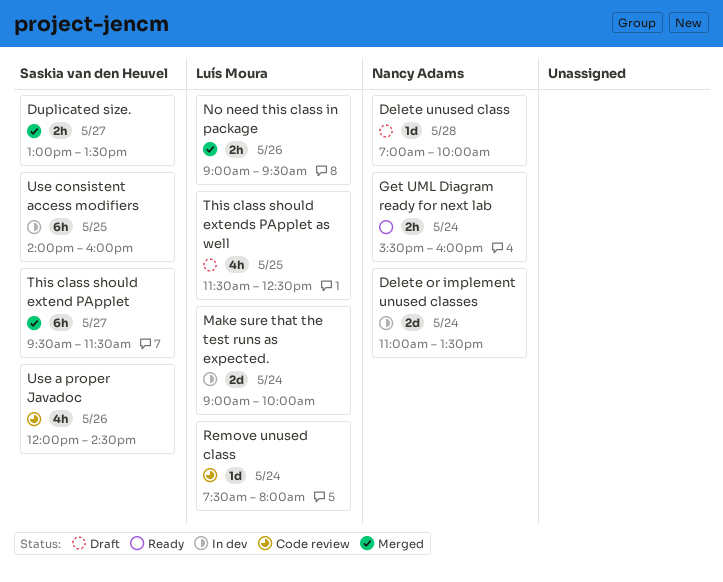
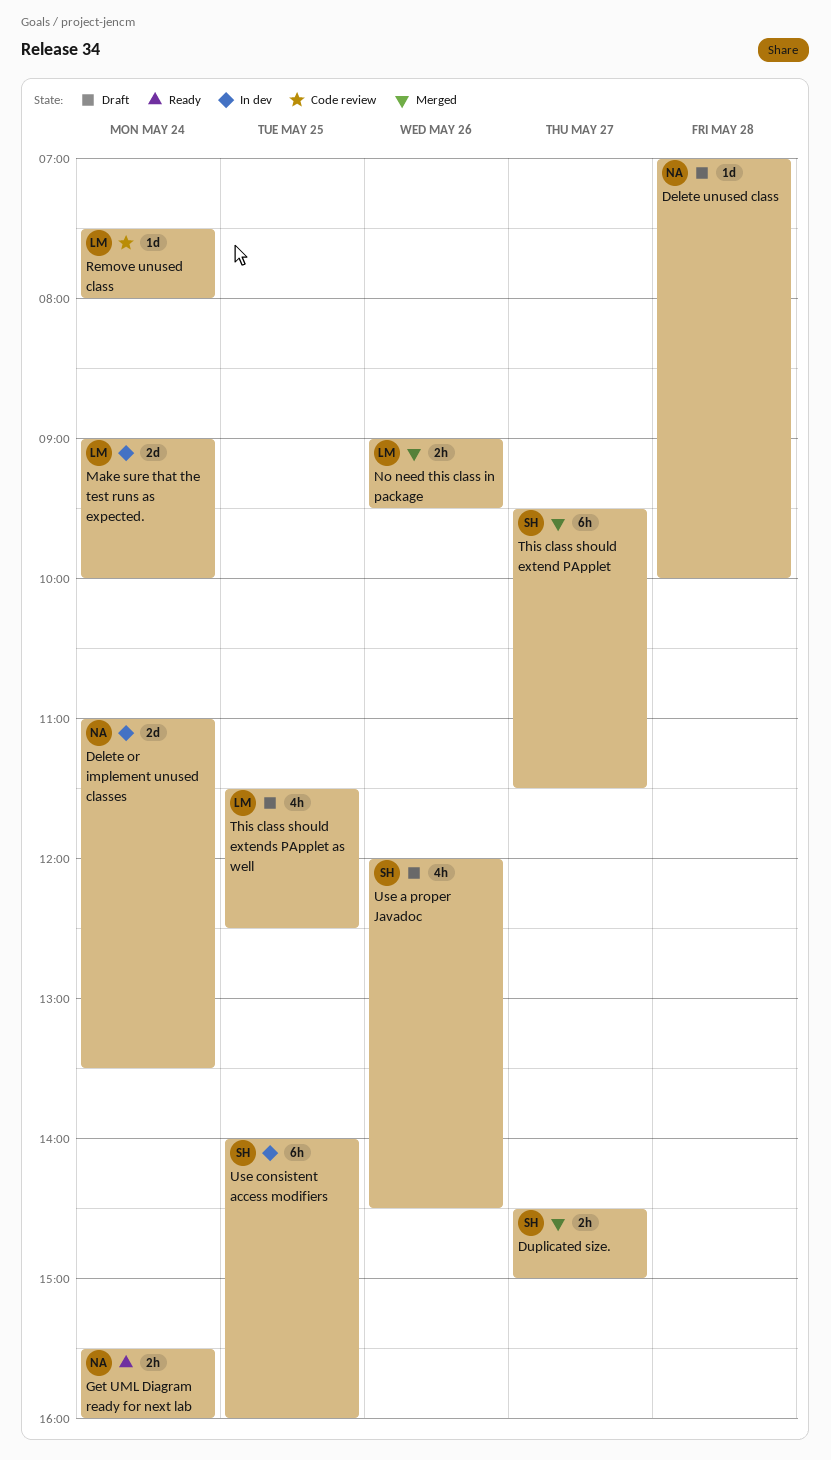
Duplicated size., begins: 13:00 -> 14:30
Duplicated size., ends: 13:30 -> 15:00
Use a proper Javadoc, status: Code review -> Draft

